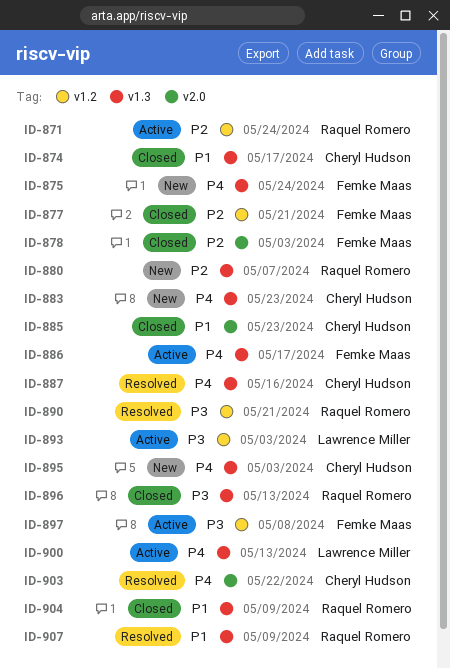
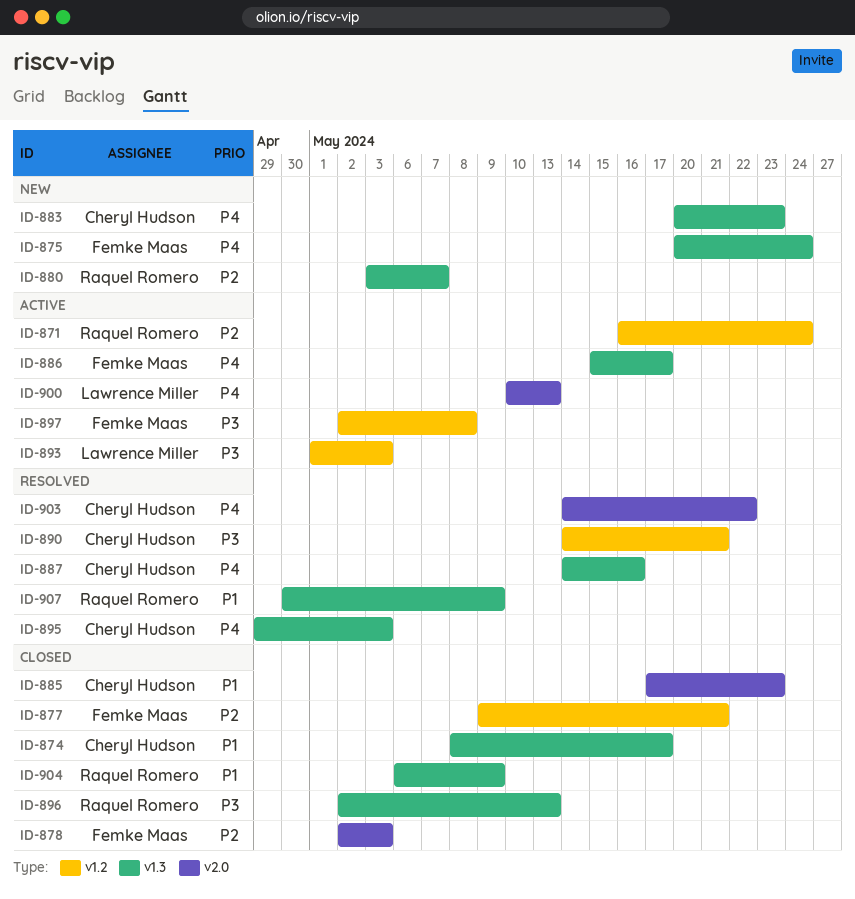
ID-890, owner: Raquel Romero -> Cheryl Hudson
ID-895, status: New -> Resolved
ID-900, label: v1.3 -> v2.0

